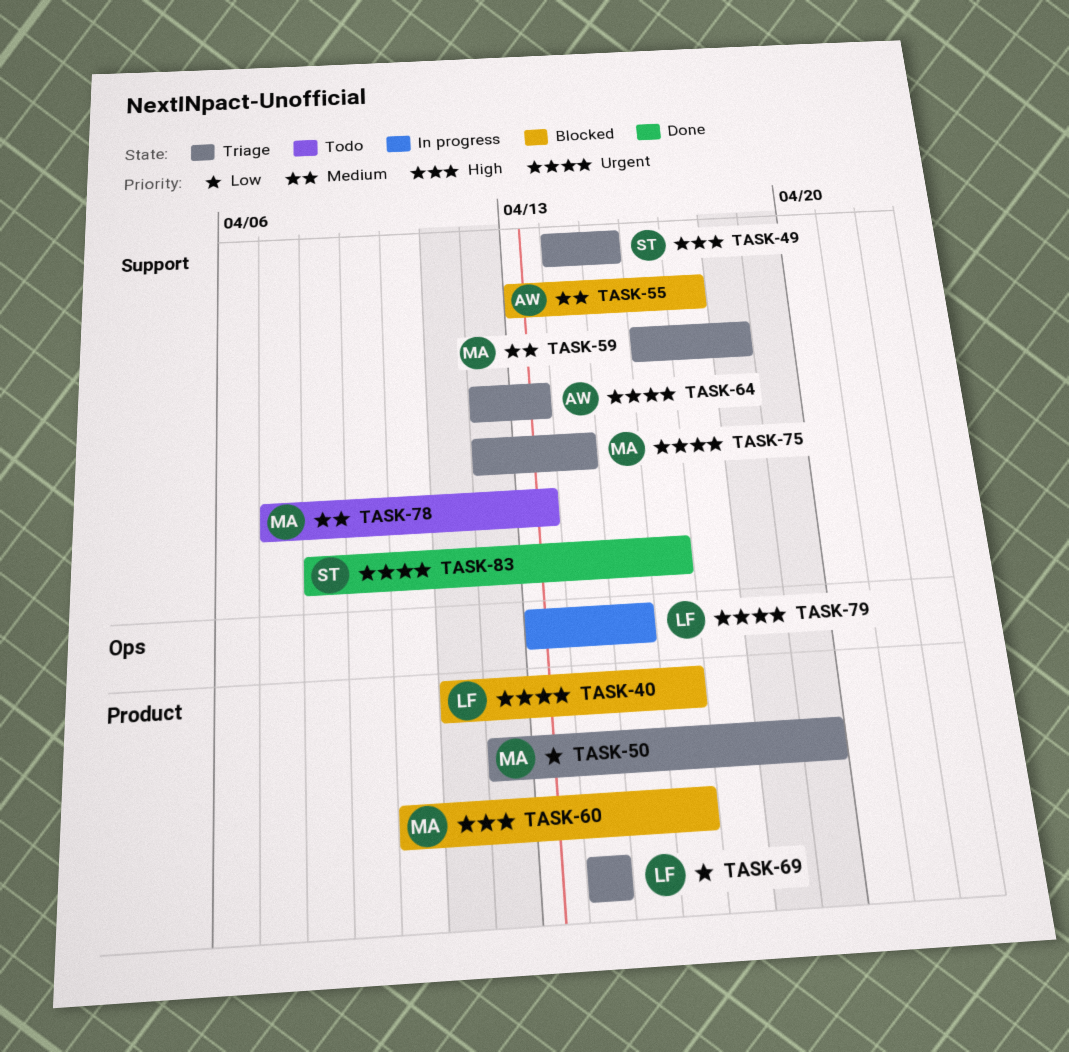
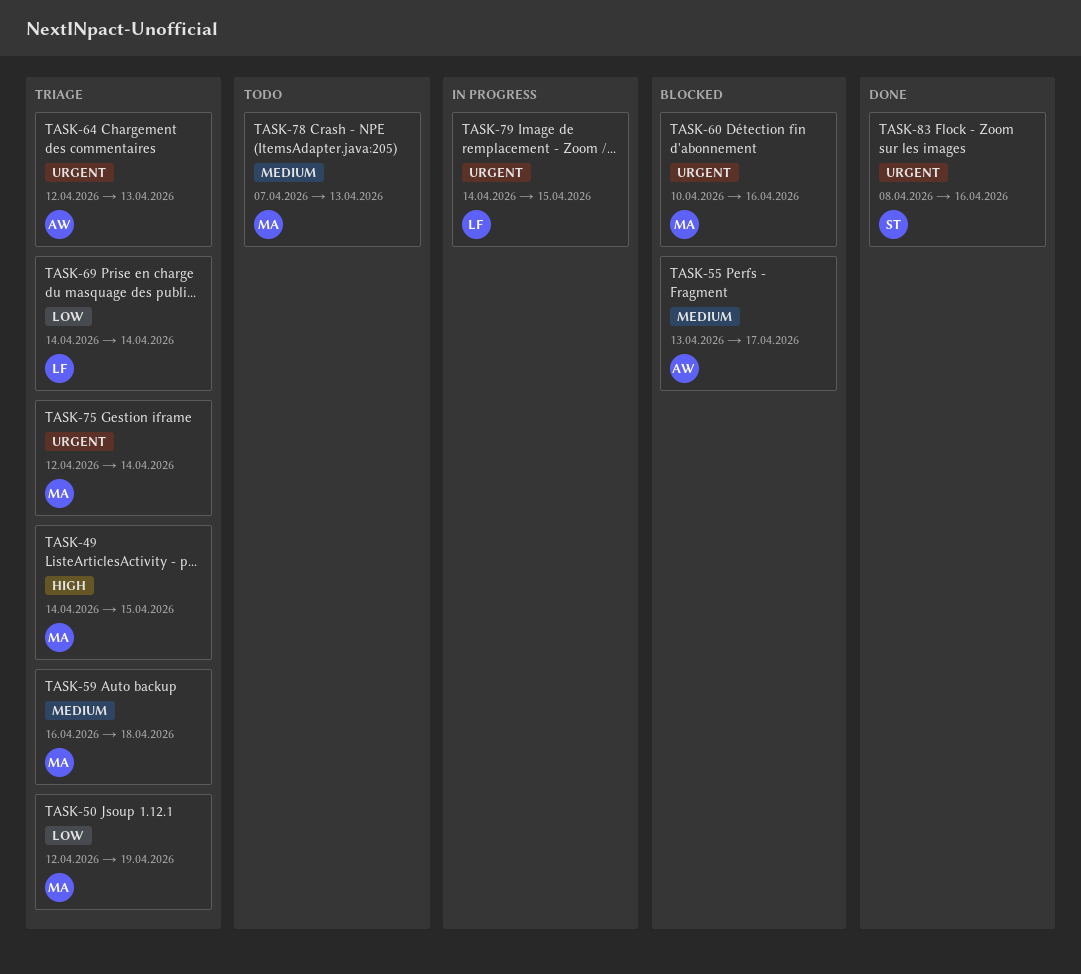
TASK-40: present -> none
TASK-49, owner: ST -> MA
TASK-60, priority: High -> Urgent
TASK-79, start: Apr 13 -> Apr 14

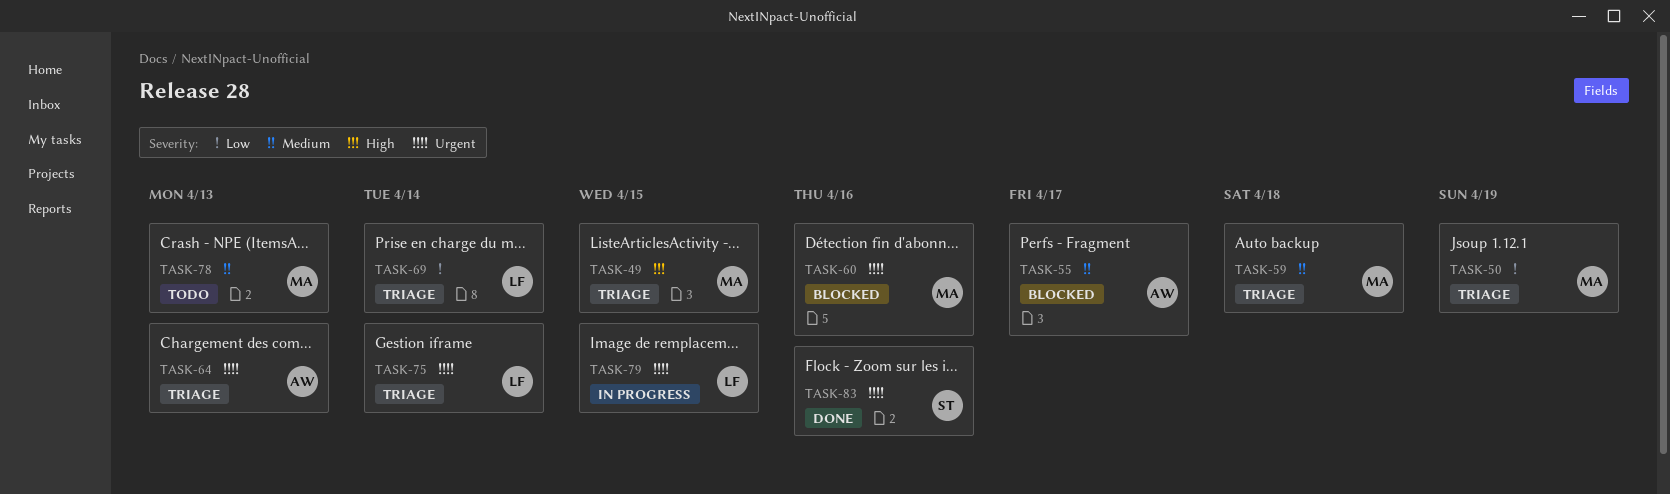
TASK-75, owner: MA -> LF

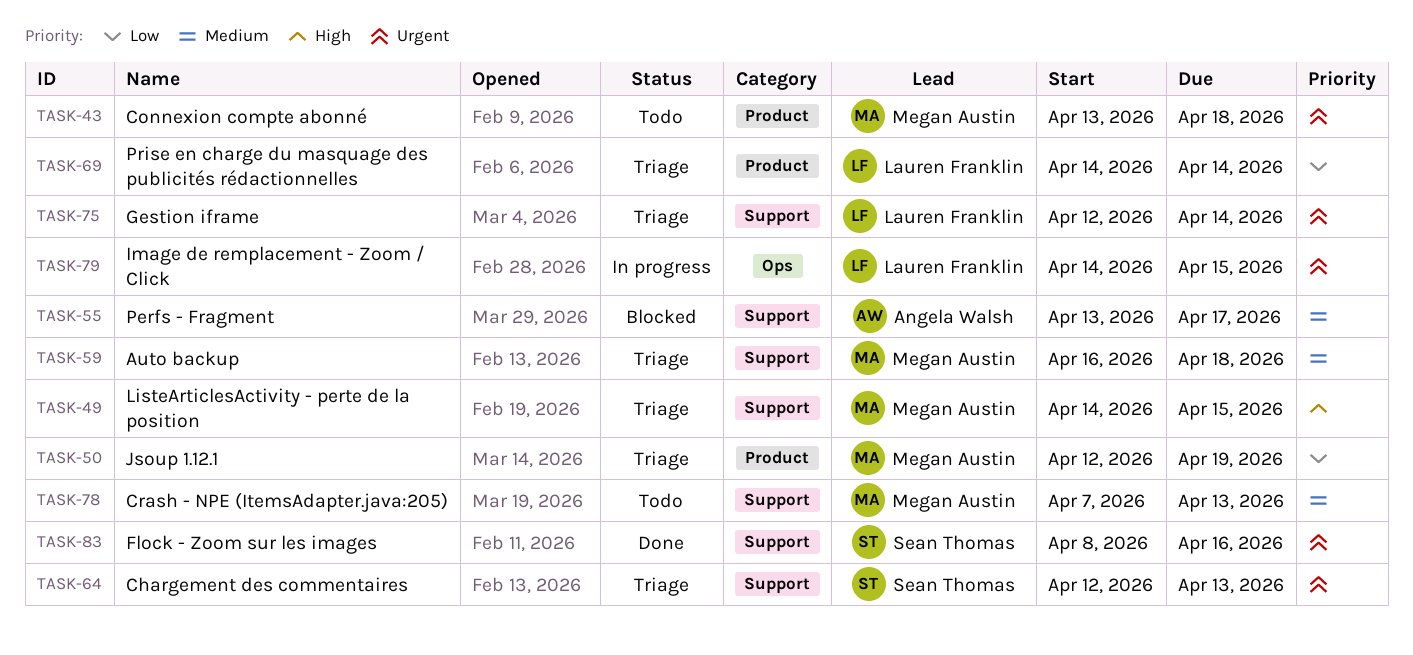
TASK-43: none -> present
TASK-60: present -> none
TASK-64, owner: Angela Walsh -> Sean Thomas

